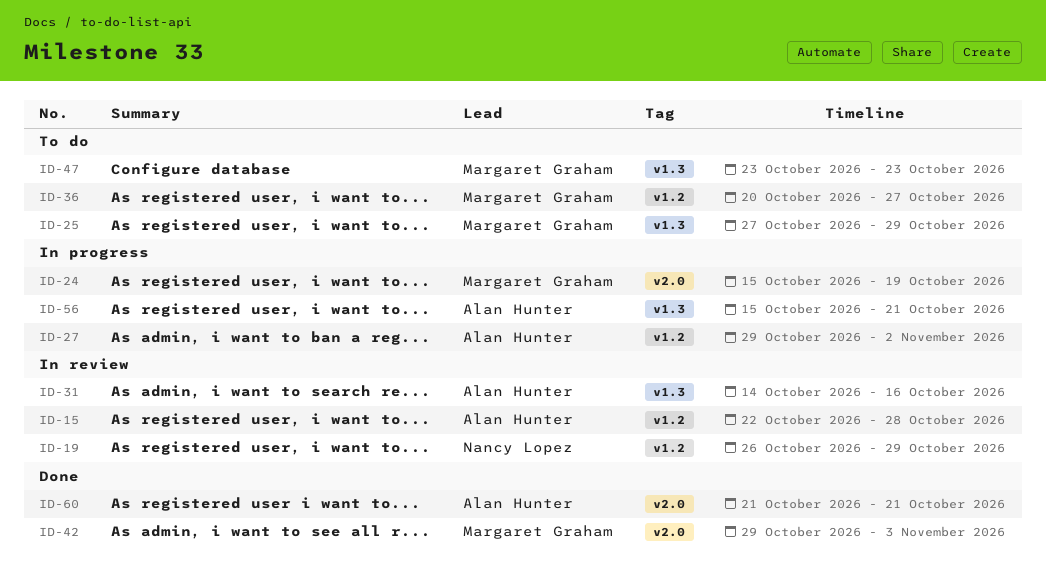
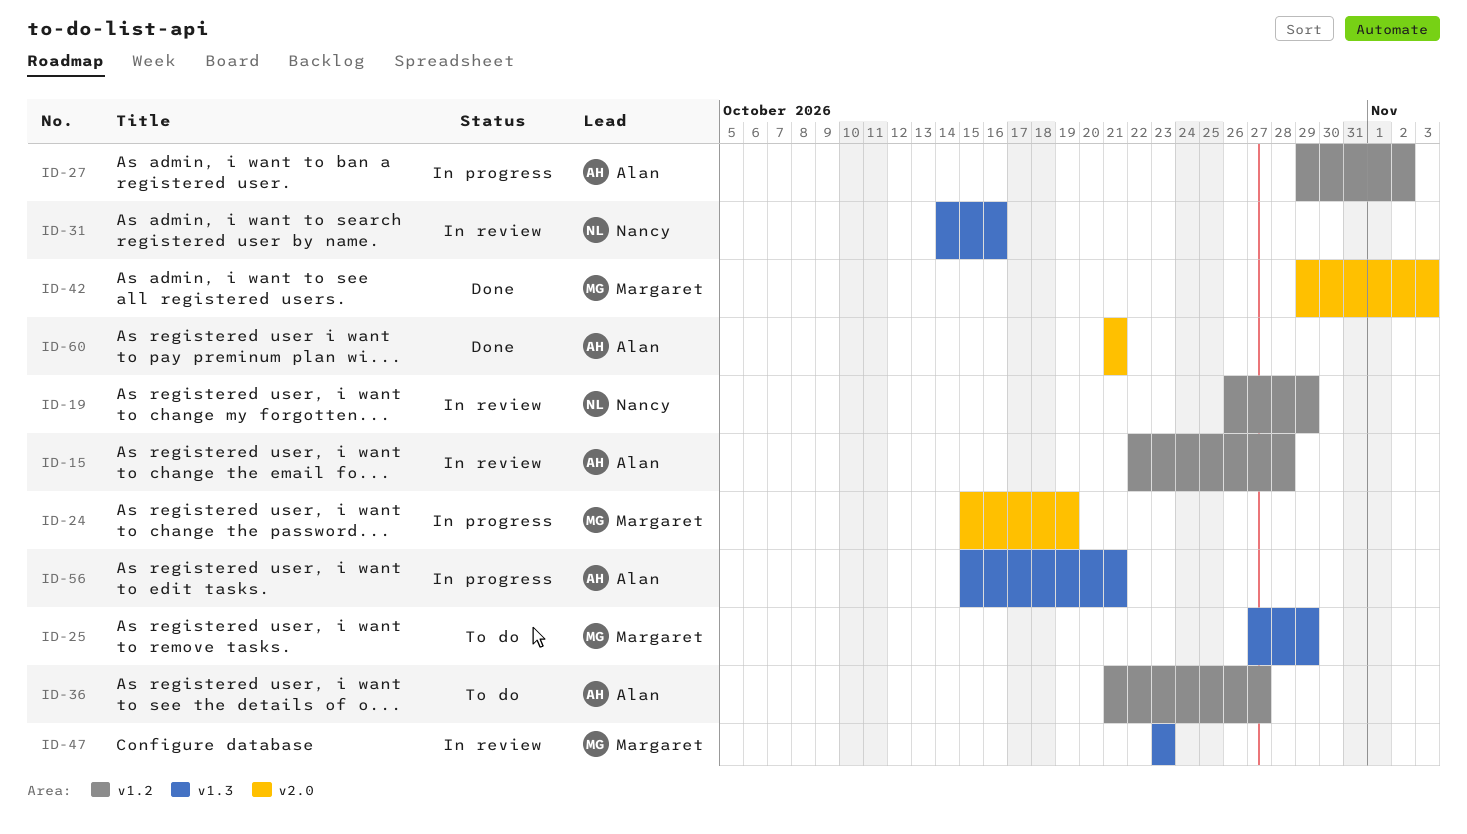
ID-31, owner: Alan Hunter -> Nancy Lopez
ID-36, owner: Margaret Graham -> Alan Hunter
ID-36, start: Oct 20 -> Oct 21
ID-47, status: To do -> In review

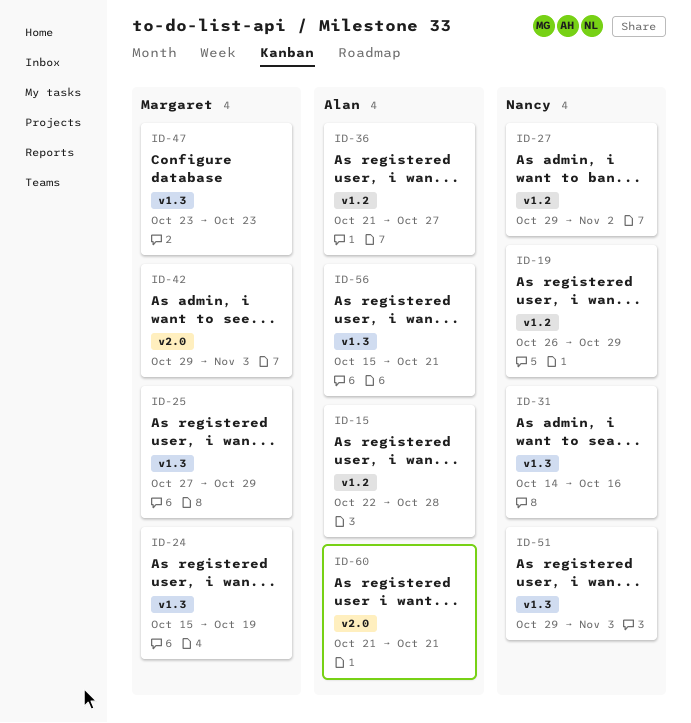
ID-24, label: v2.0 -> v1.3
ID-27, owner: Alan -> Nancy
ID-51: none -> present

